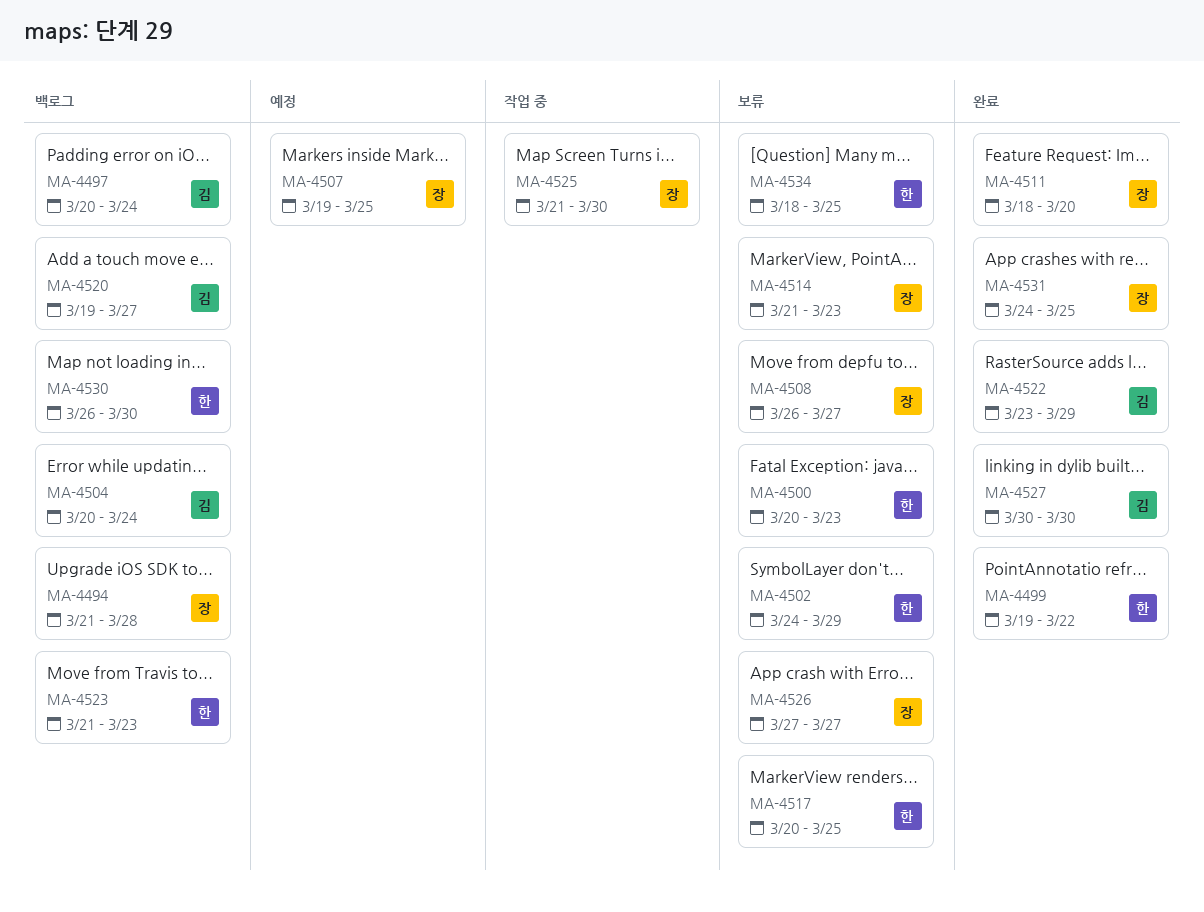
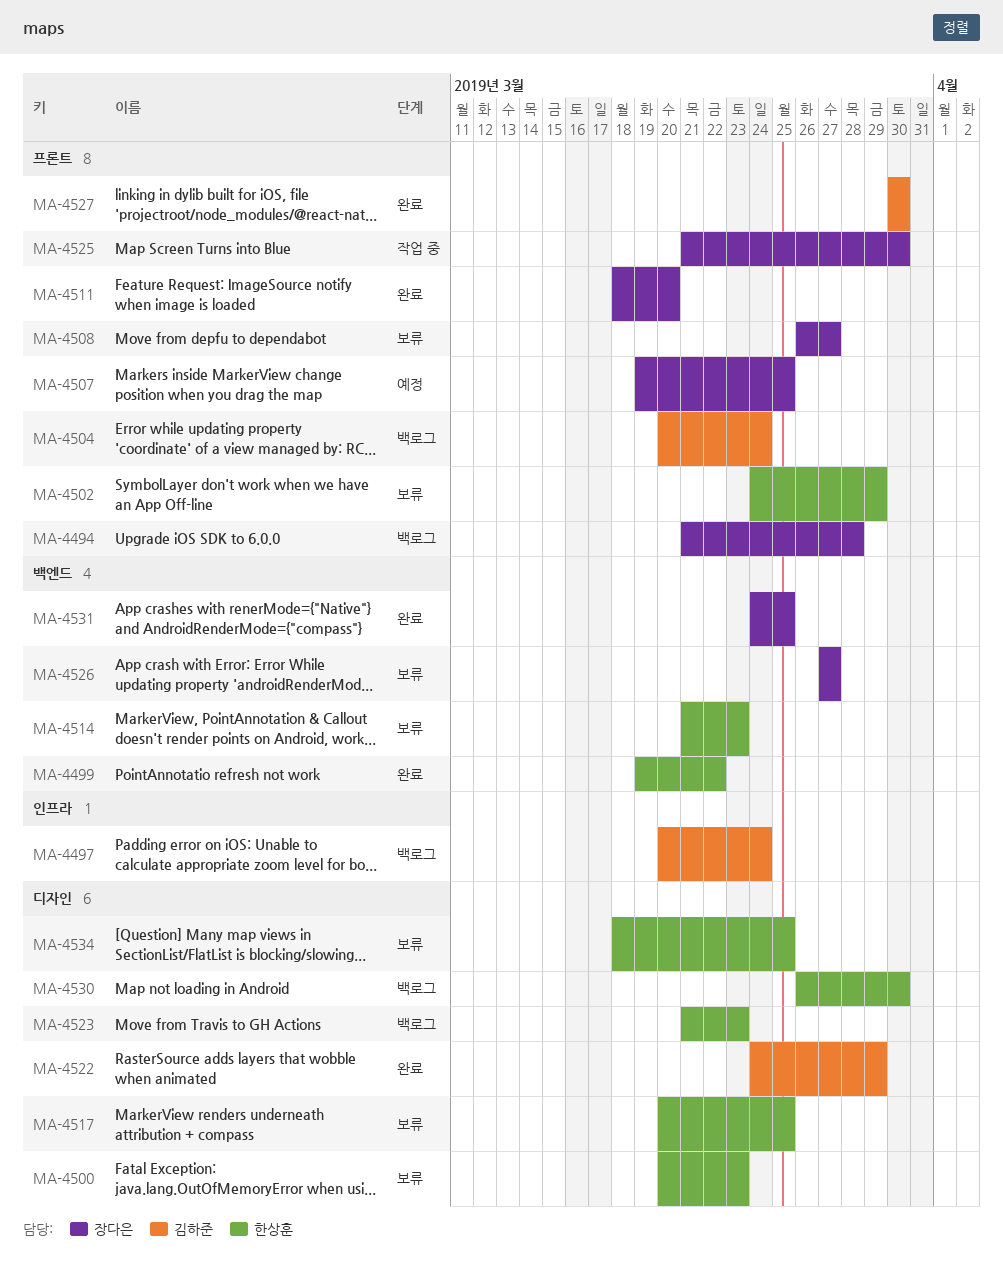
MA-4514, owner: 장다은 -> 한상훈
MA-4520: present -> none
MA-4522, start: Mar 23 -> Mar 24

